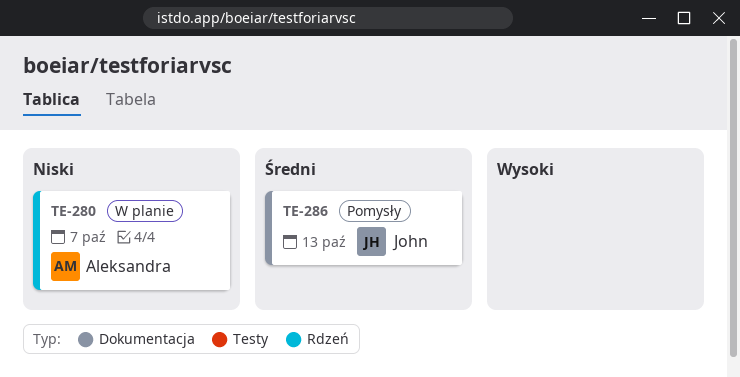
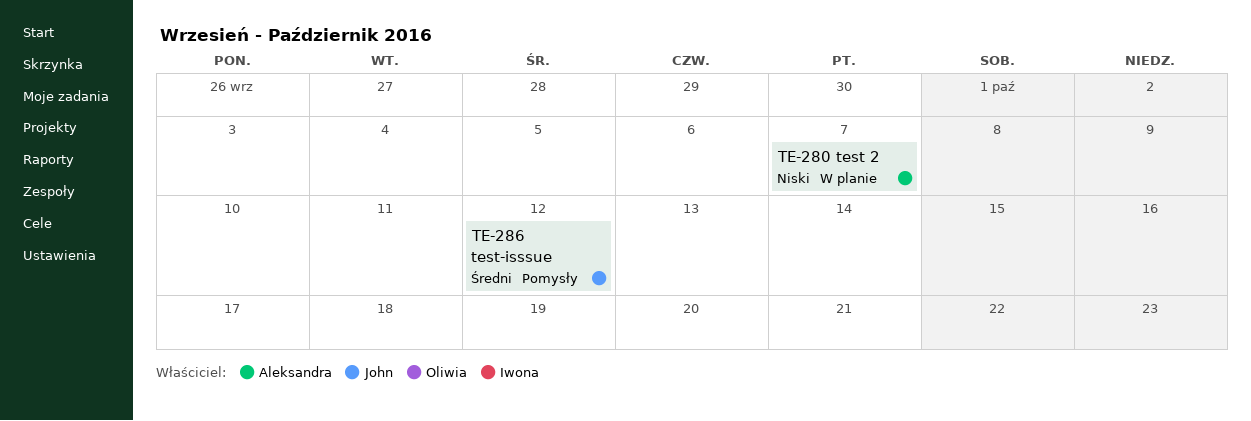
TE-286, due: Oct 13 -> Oct 12

